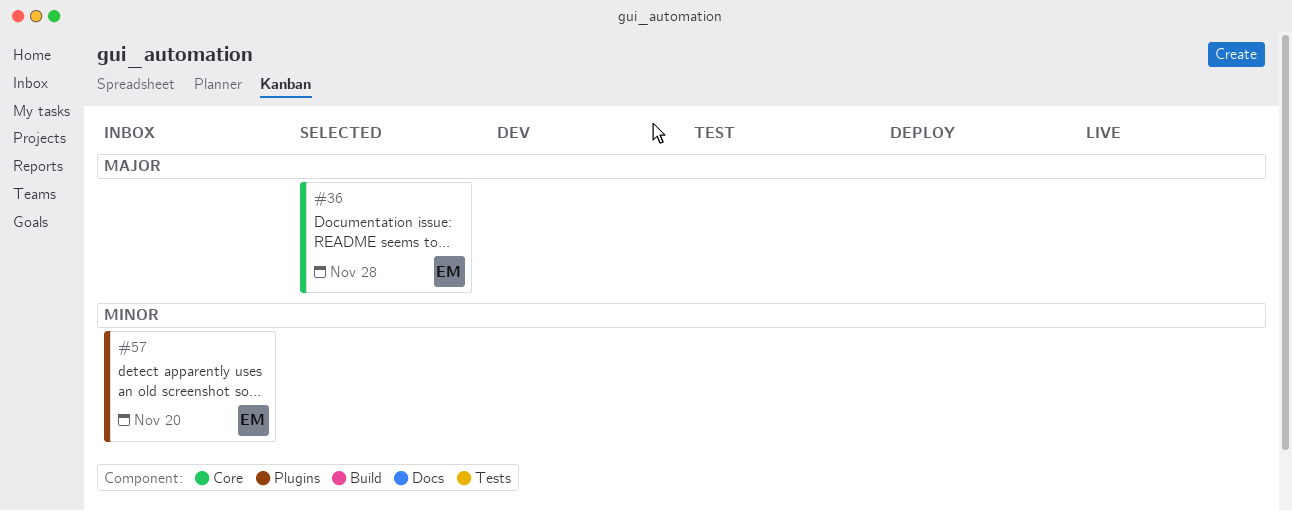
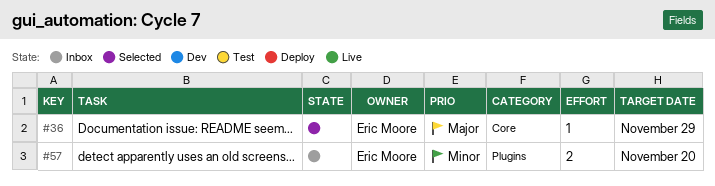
#36, due: Nov 28 -> Nov 29

